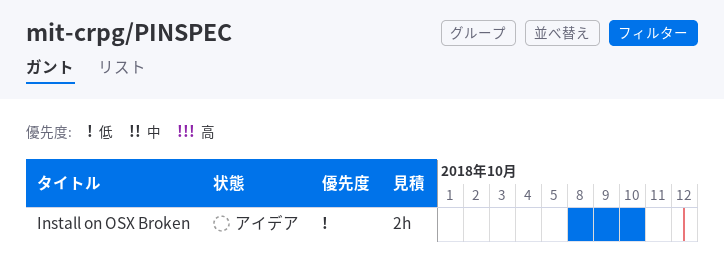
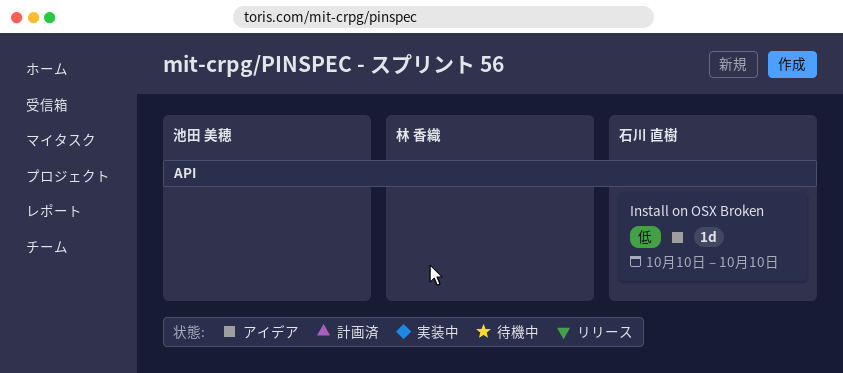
Install on OSX Broken, estimate: 2h -> 1d
Install on OSX Broken, start: Oct 8 -> Oct 10

